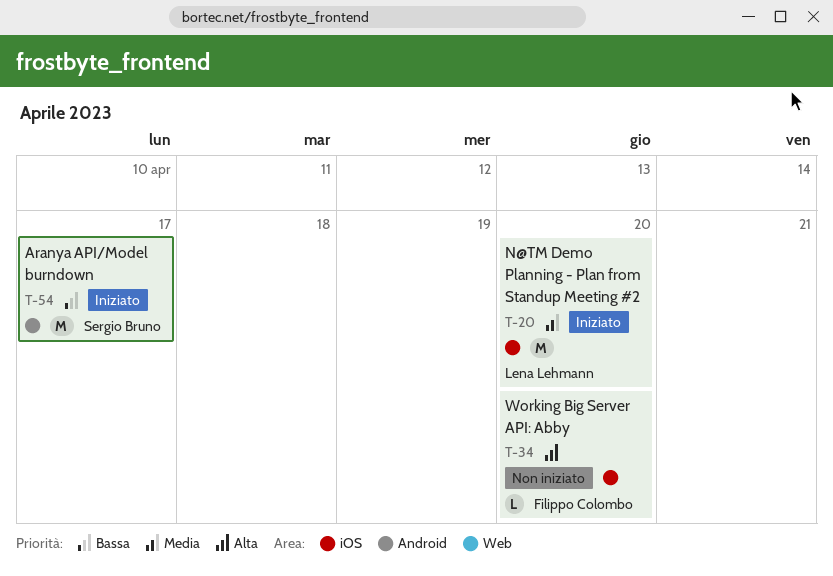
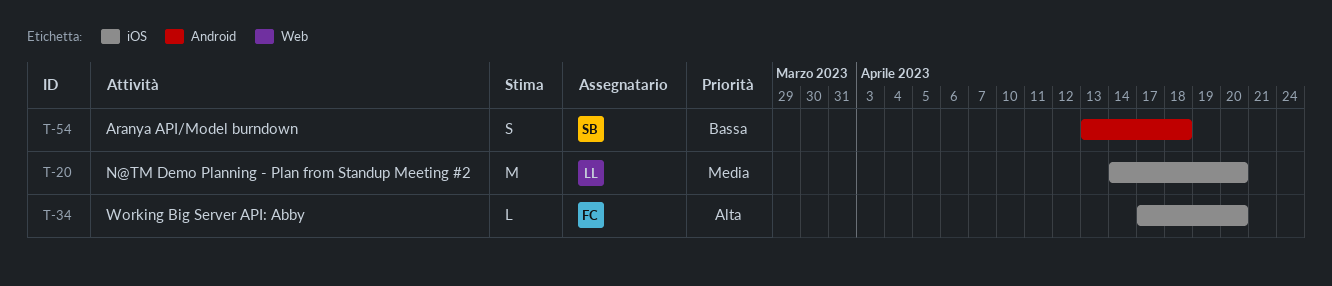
T-54, estimate: M -> S
T-54, due: Apr 17 -> Apr 18

